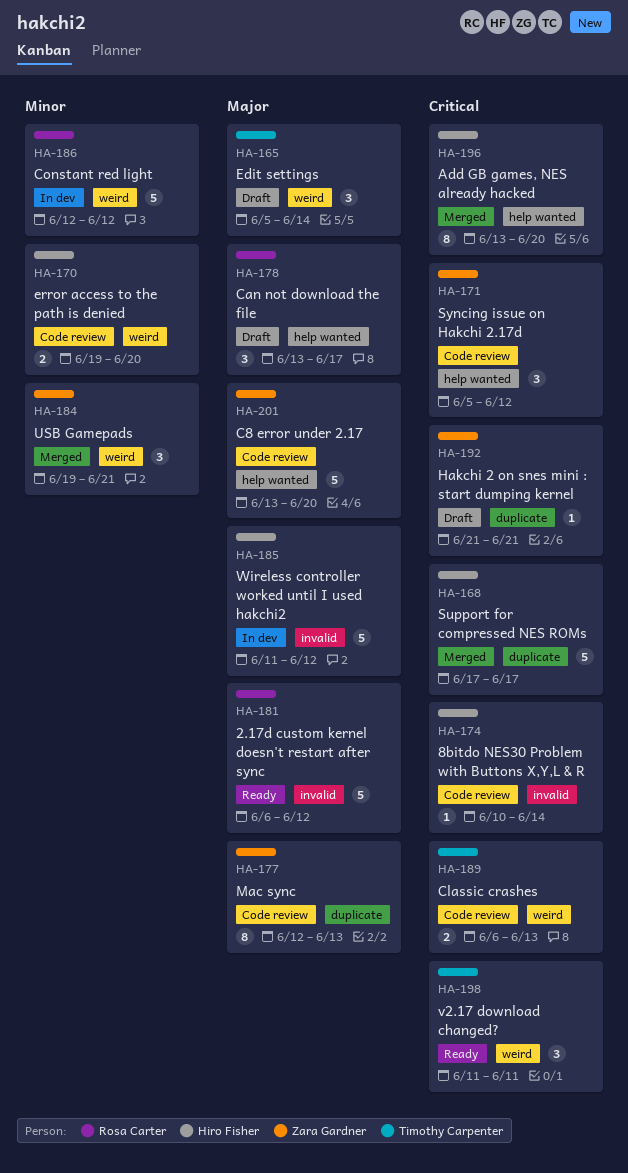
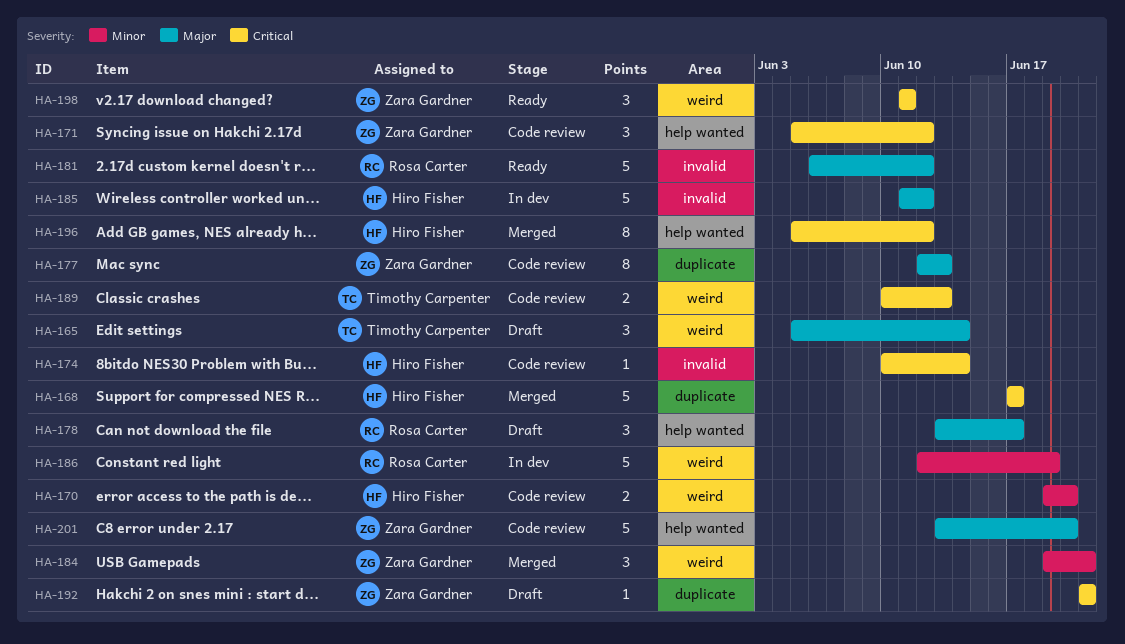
HA-186, due: Jun 12 -> Jun 19
HA-189, start: Jun 6 -> Jun 10
HA-196, start: Jun 13 -> Jun 5
HA-196, due: Jun 20 -> Jun 12
HA-198, owner: Timothy Carpenter -> Zara Gardner

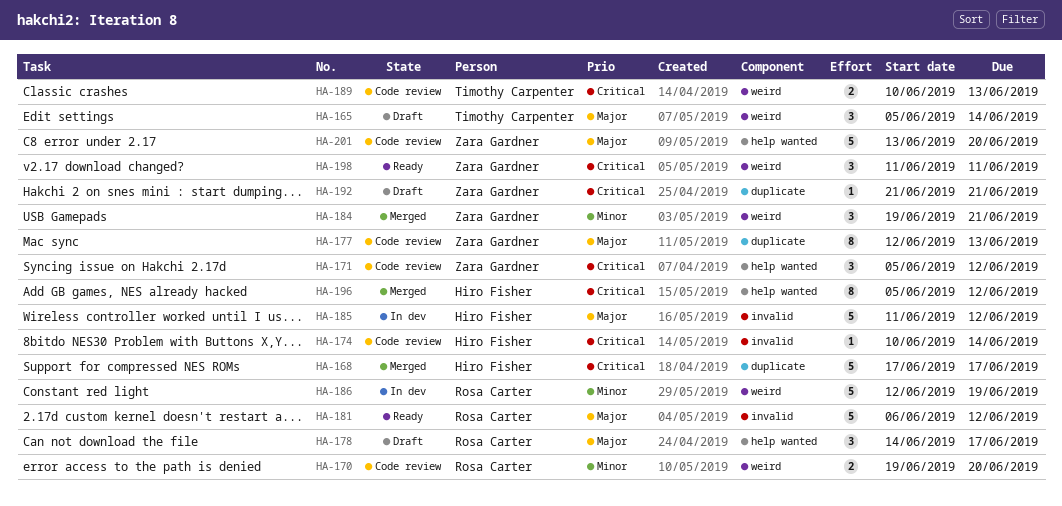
HA-170, owner: Hiro Fisher -> Rosa Carter
HA-178, start: Jun 13 -> Jun 14

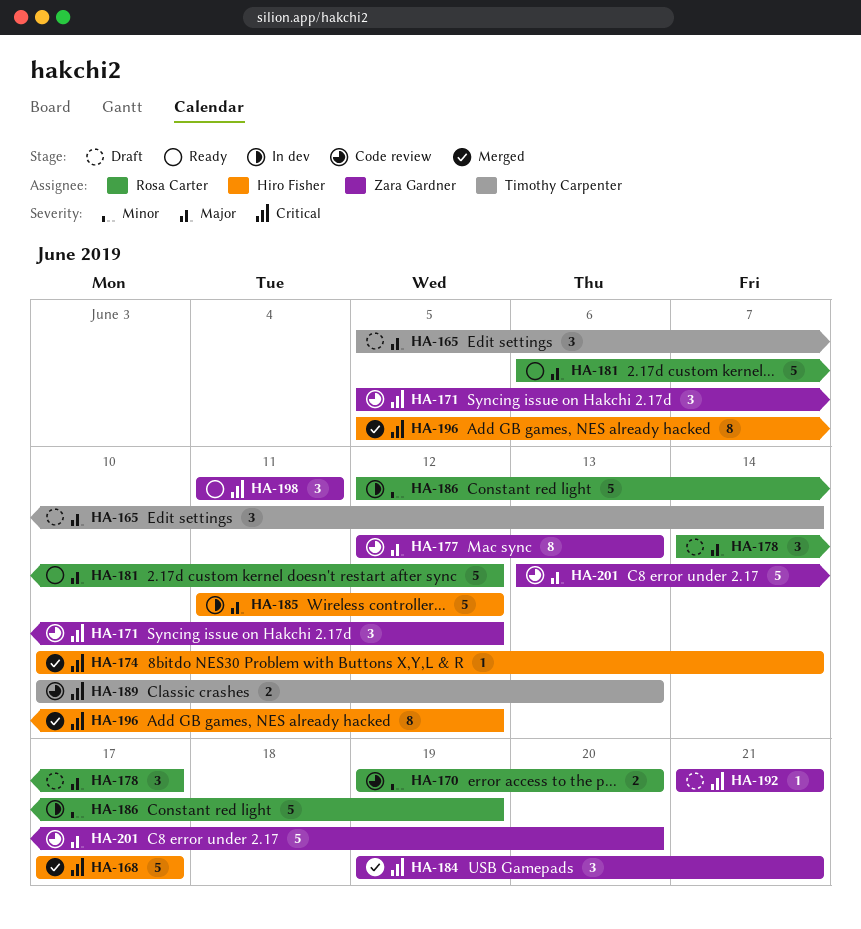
HA-174, status: Code review -> Merged
HA-184, priority: Minor -> Critical

